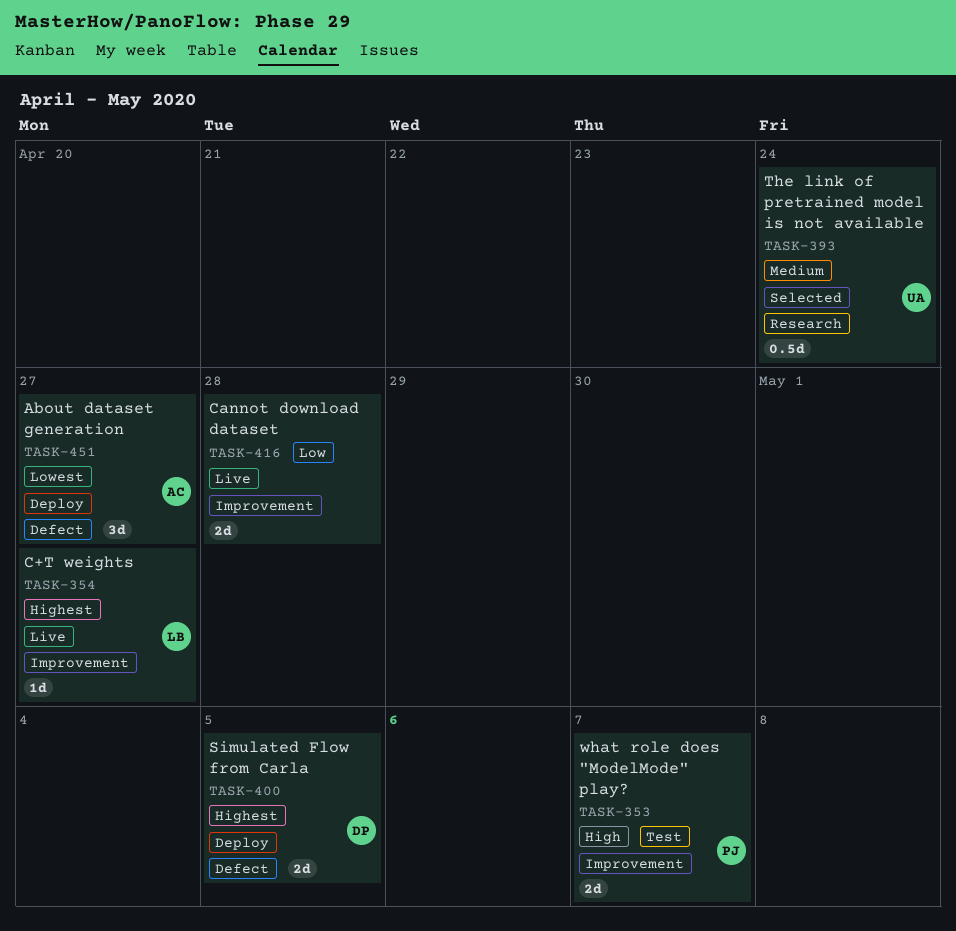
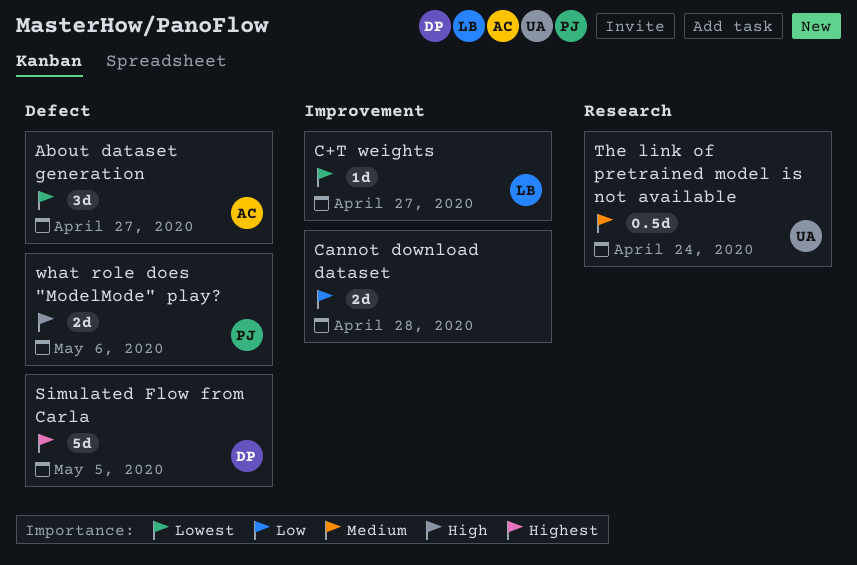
C+T weights, priority: Highest -> Lowest
Simulated Flow from Carla, estimate: 2d -> 5d
what role does "ModelMode" play?, label: Improvement -> Defect
what role does "ModelMode" play?, due: May 7 -> May 6

